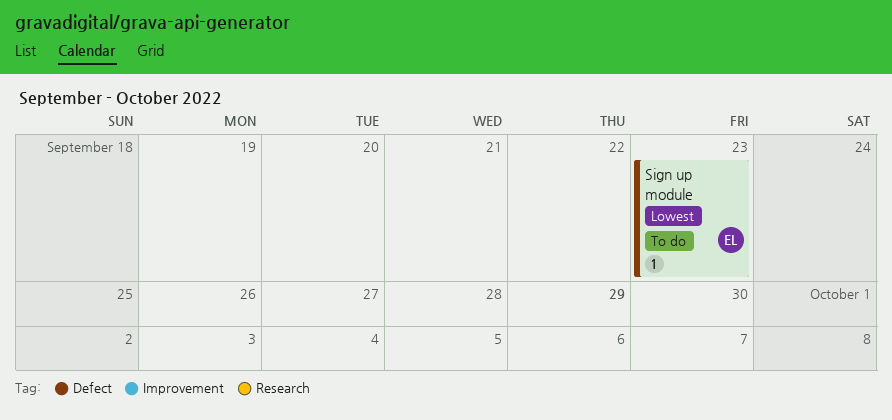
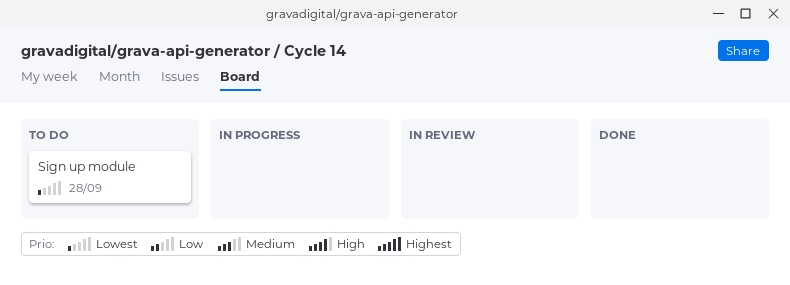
Sign up module, due: Sep 23 -> Sep 28

